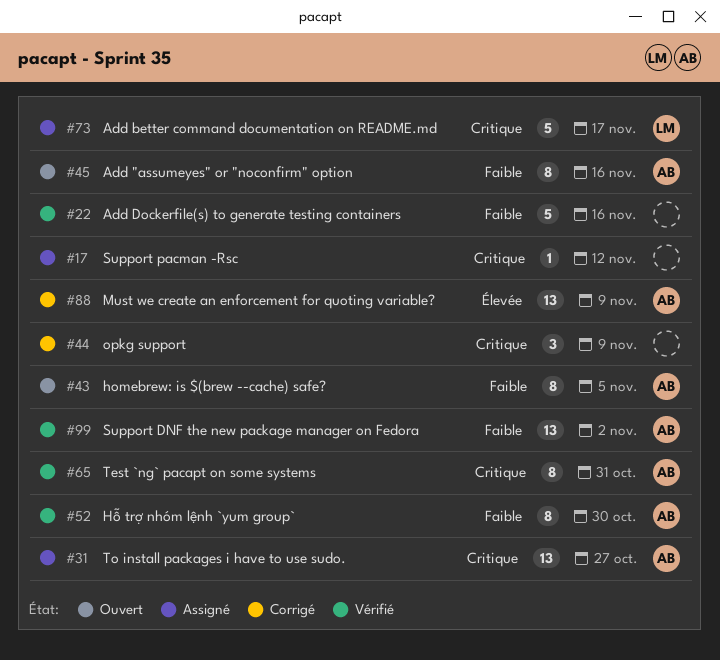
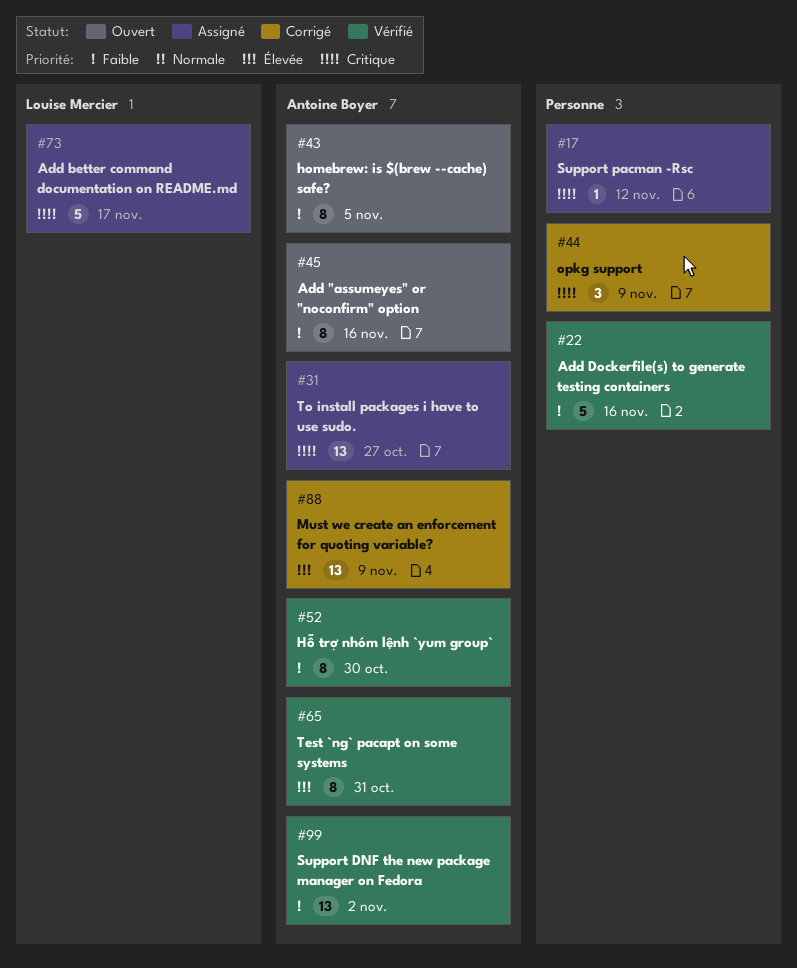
#65, priority: Critique -> Élevée

